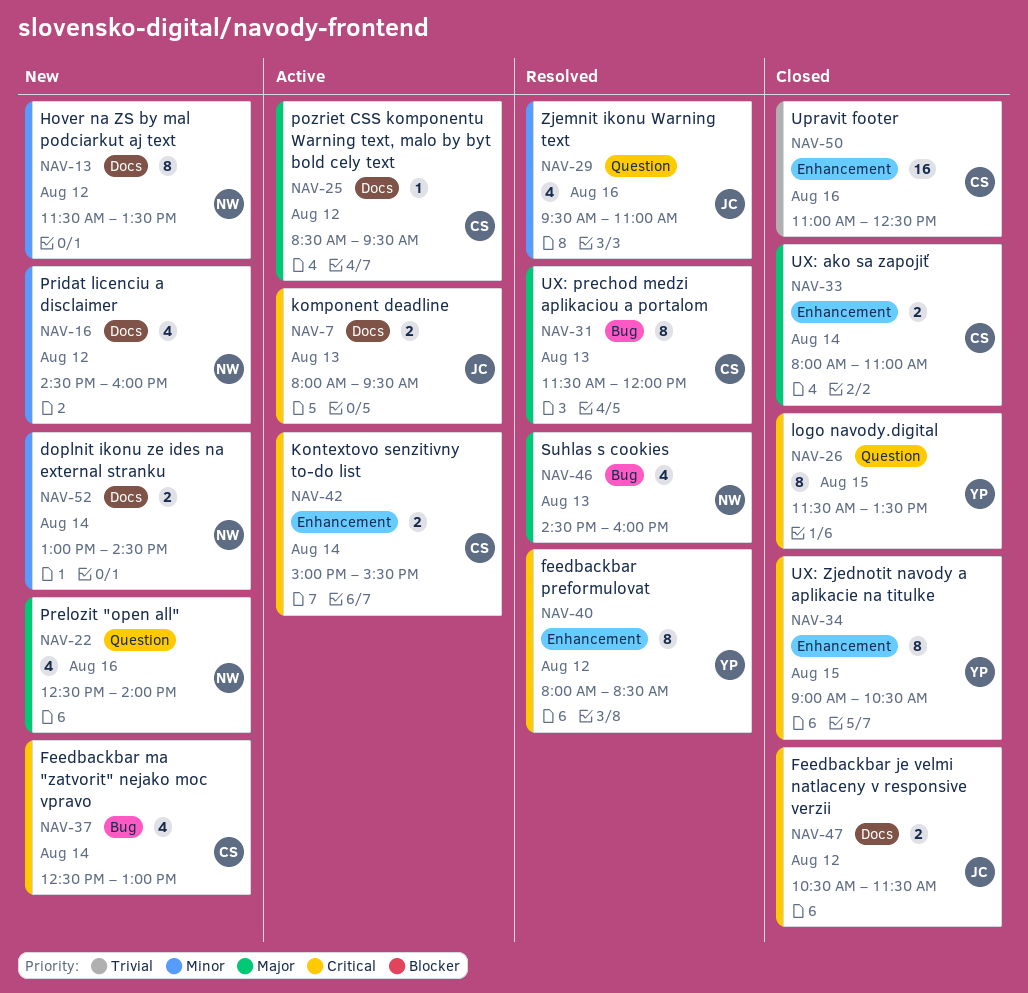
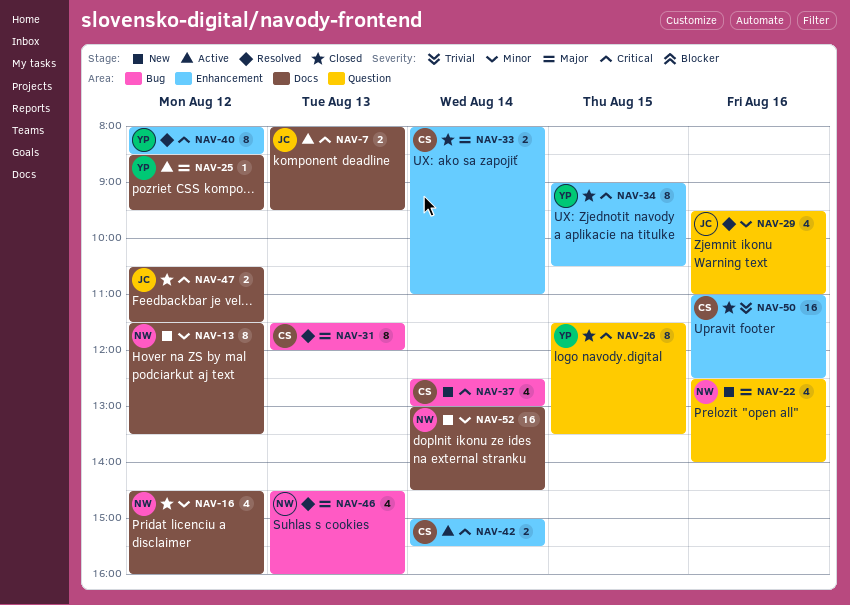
NAV-16, status: New -> Closed
NAV-25, owner: CS -> YP
NAV-52, estimate: 2 -> 16

